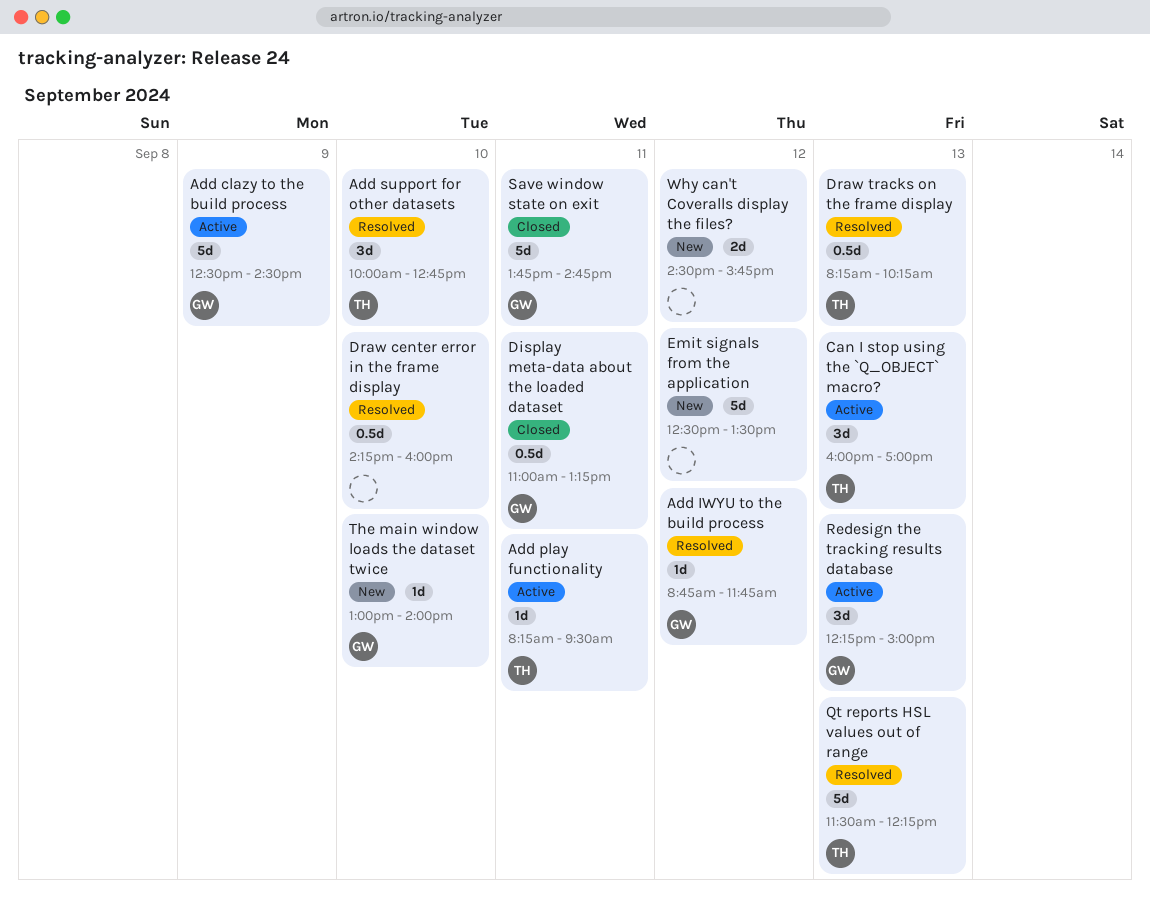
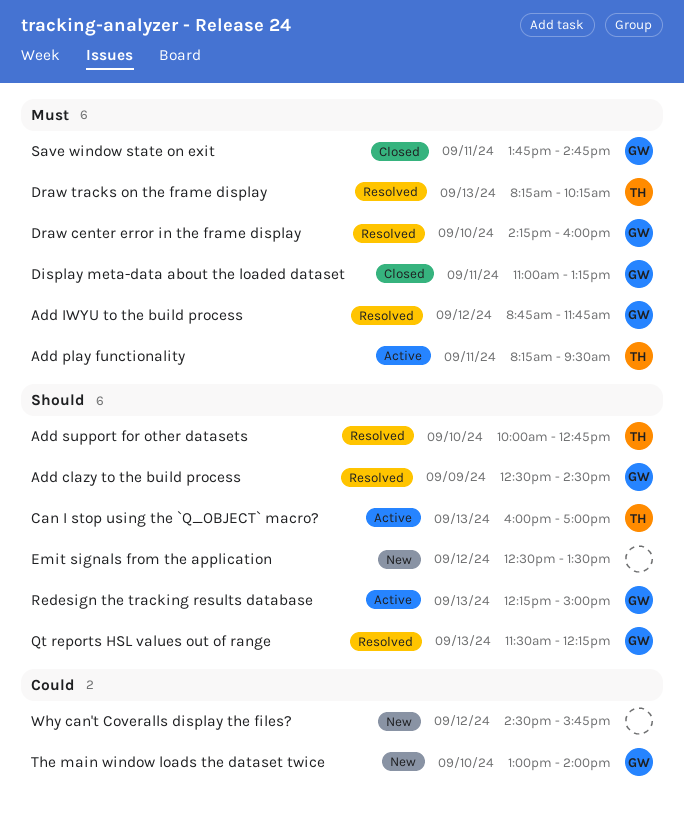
Add clazy to the build process, status: Active -> Resolved
Draw center error in the frame display, owner: none -> GW
Qt reports HSL values out of range, owner: TH -> GW

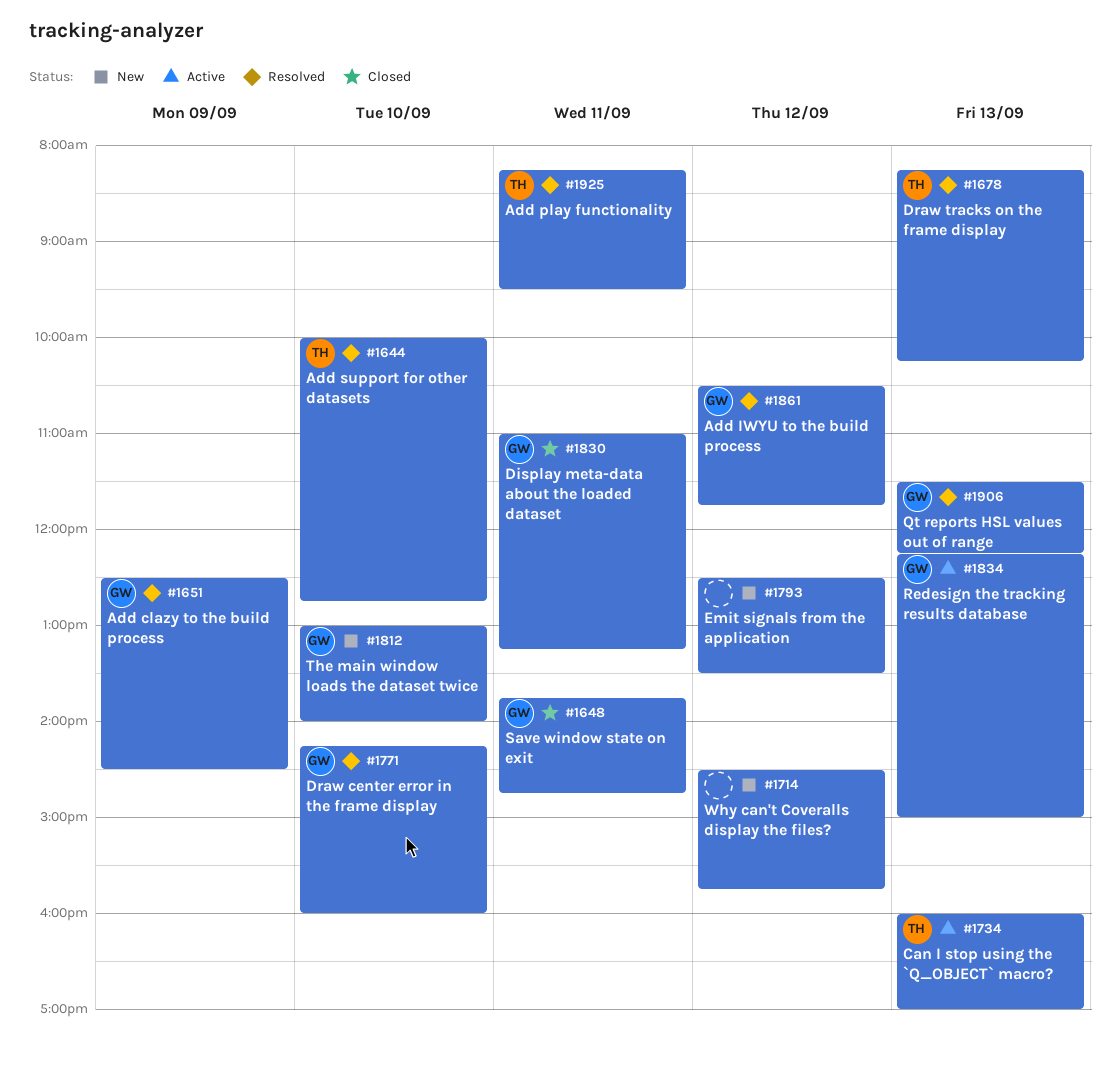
Add IWYU to the build process, begins: 08:45 -> 10:30
Add play functionality, status: Active -> Resolved

